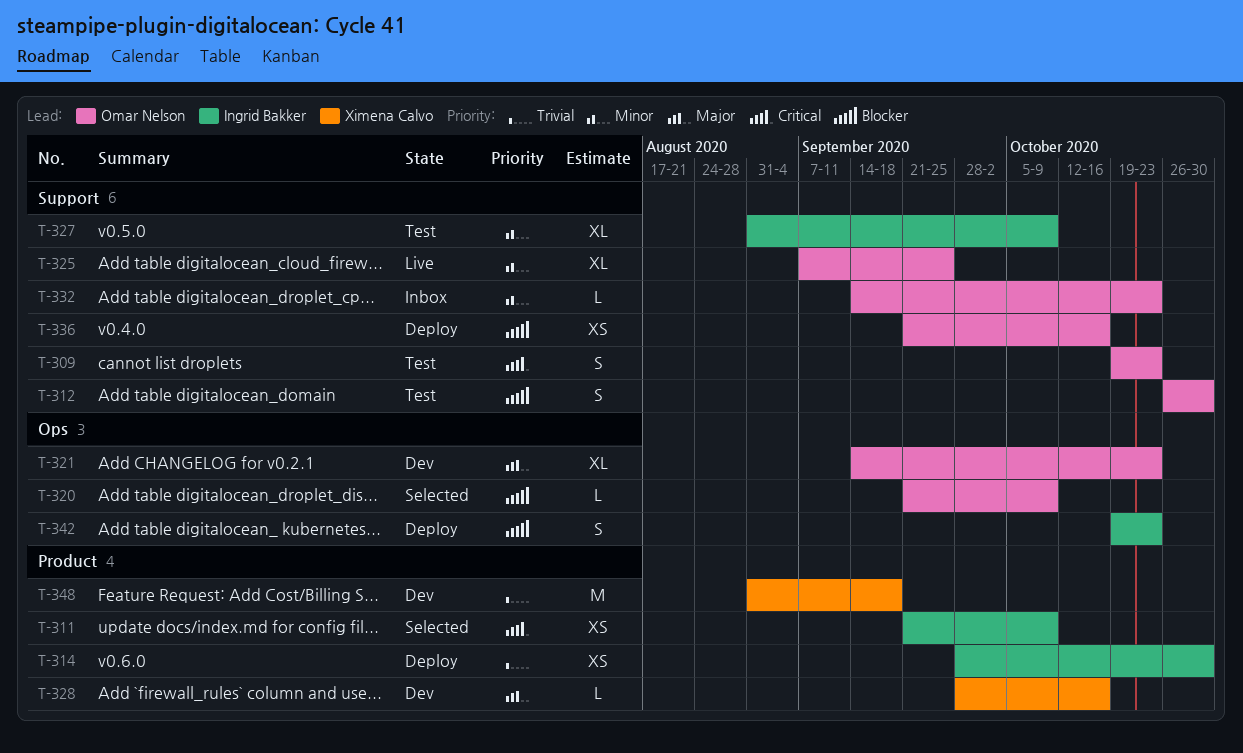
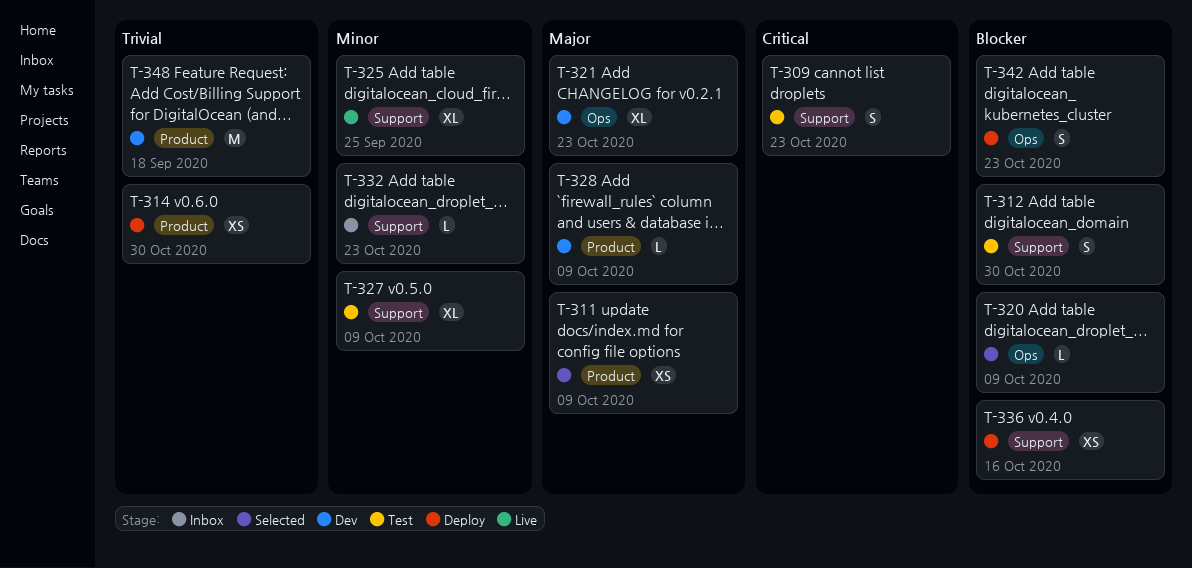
T-311, priority: Critical -> Major
T-328, due: Oct 16 -> Oct 9

